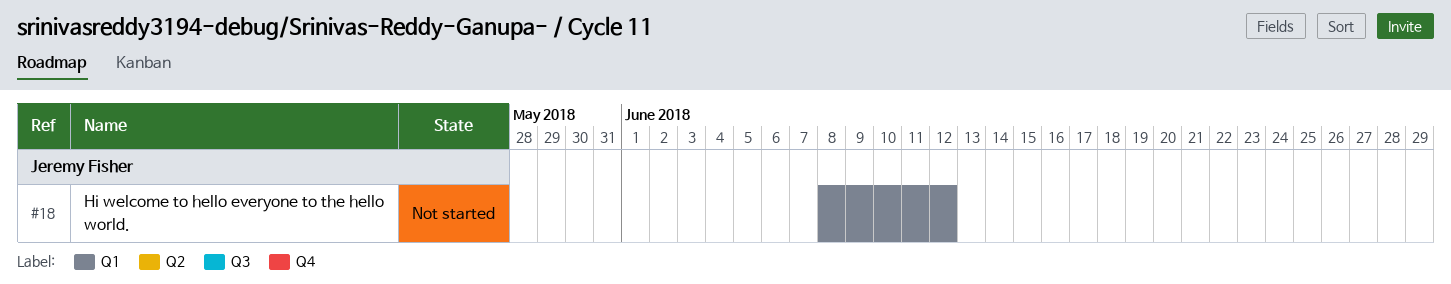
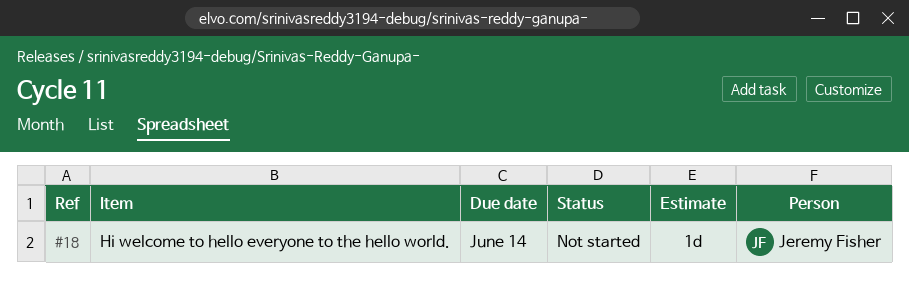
#18, due: Jun 12 -> Jun 14

